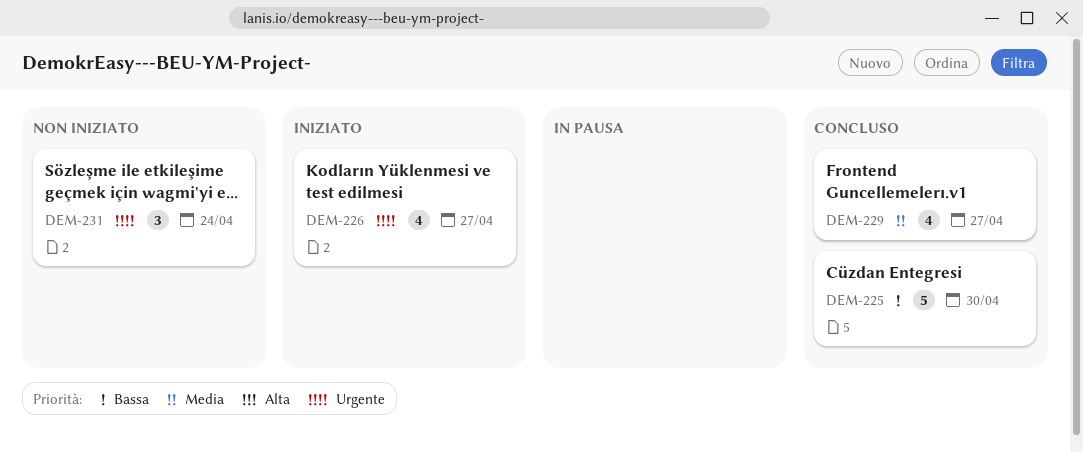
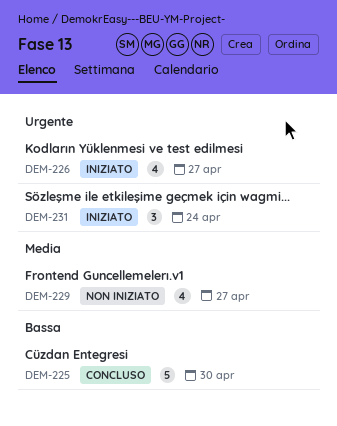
DEM-229, status: Concluso -> Non iniziato
DEM-231, status: Non iniziato -> Iniziato

